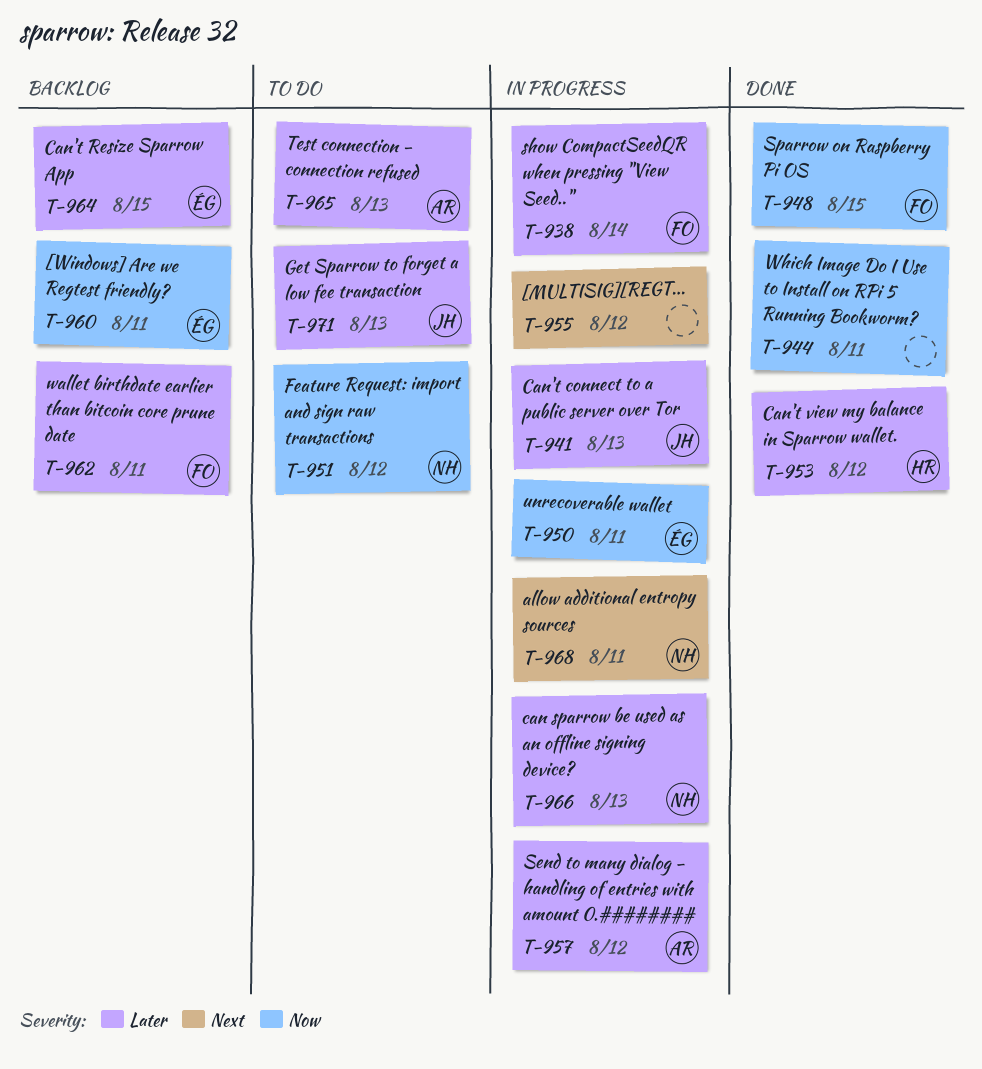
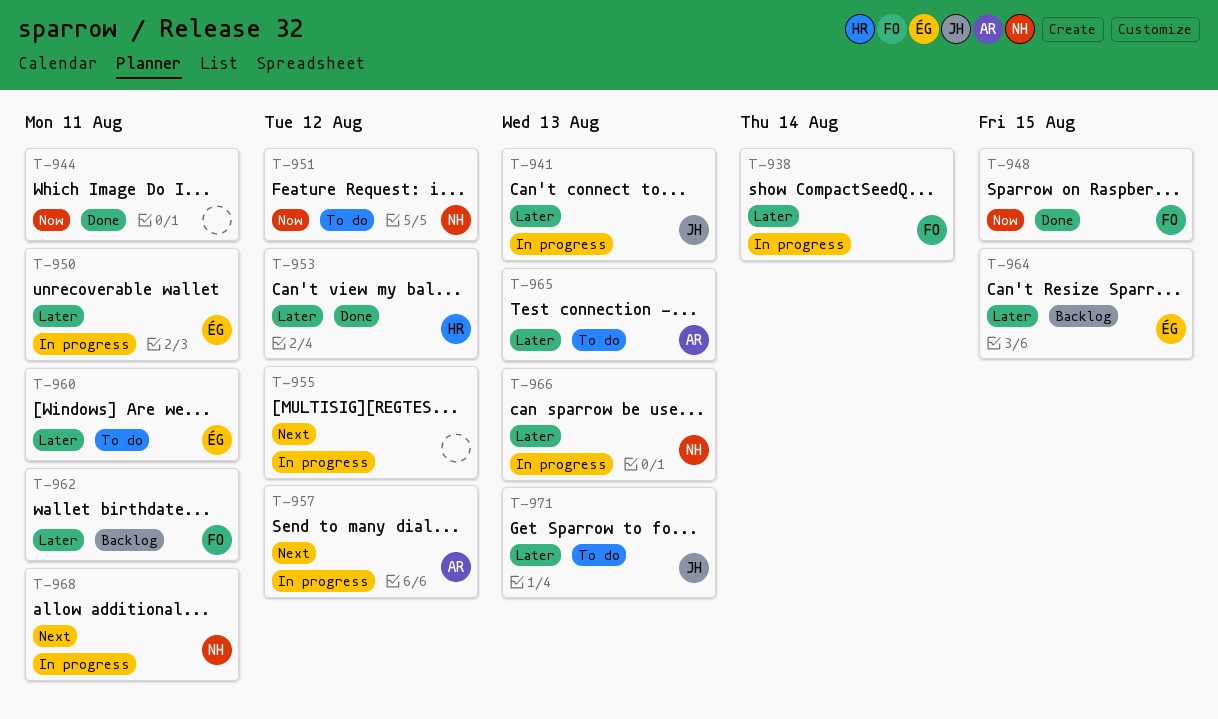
T-950, priority: Now -> Later
T-957, priority: Later -> Next
T-960, status: Backlog -> To do
T-960, priority: Now -> Later

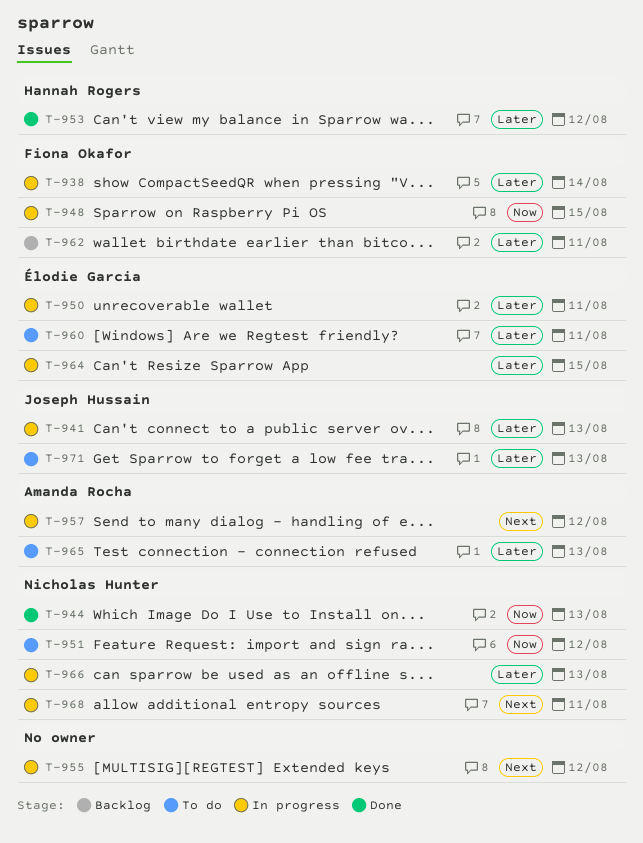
T-944, owner: none -> Nicholas Hunter
T-944, due: Aug 11 -> Aug 13
T-948, status: Done -> In progress
T-964, status: Backlog -> In progress

